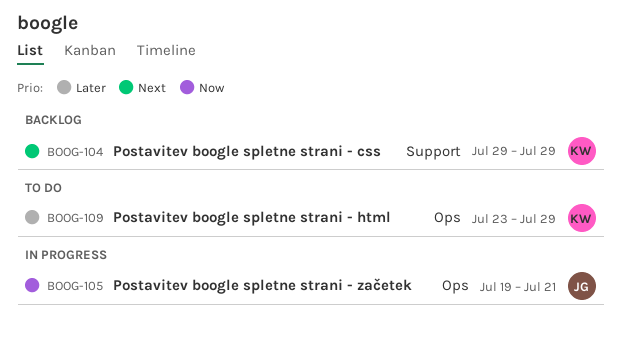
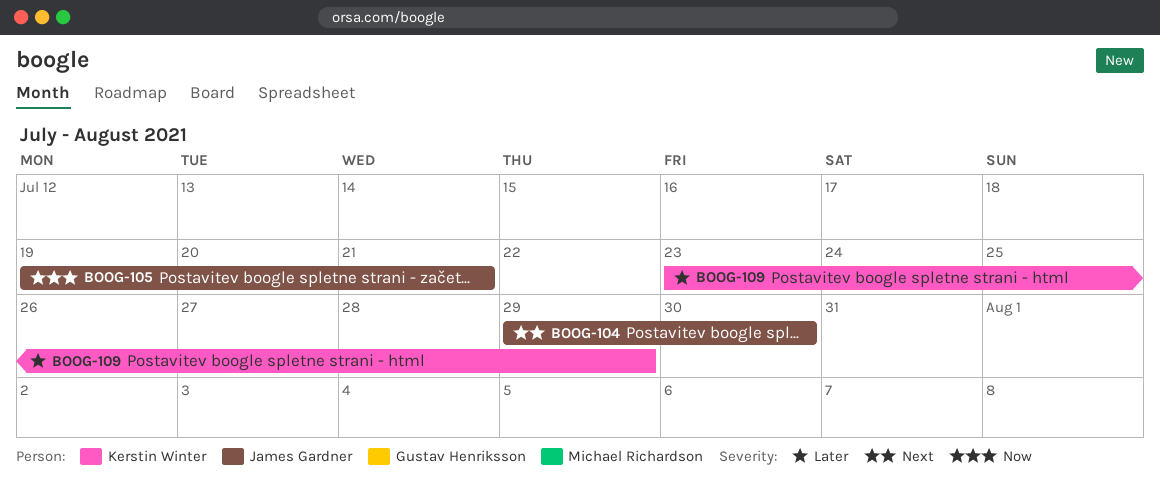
BOOG-104, owner: Kerstin Winter -> James Gardner
BOOG-104, due: Jul 29 -> Jul 30

